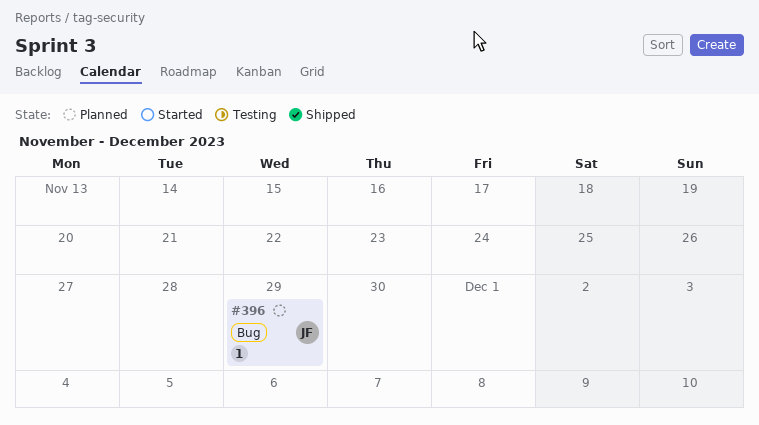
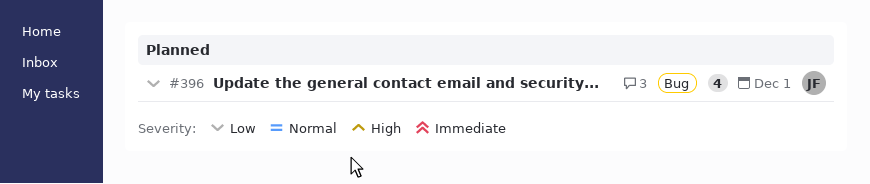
#396, estimate: 1 -> 4
#396, due: Nov 29 -> Dec 1

